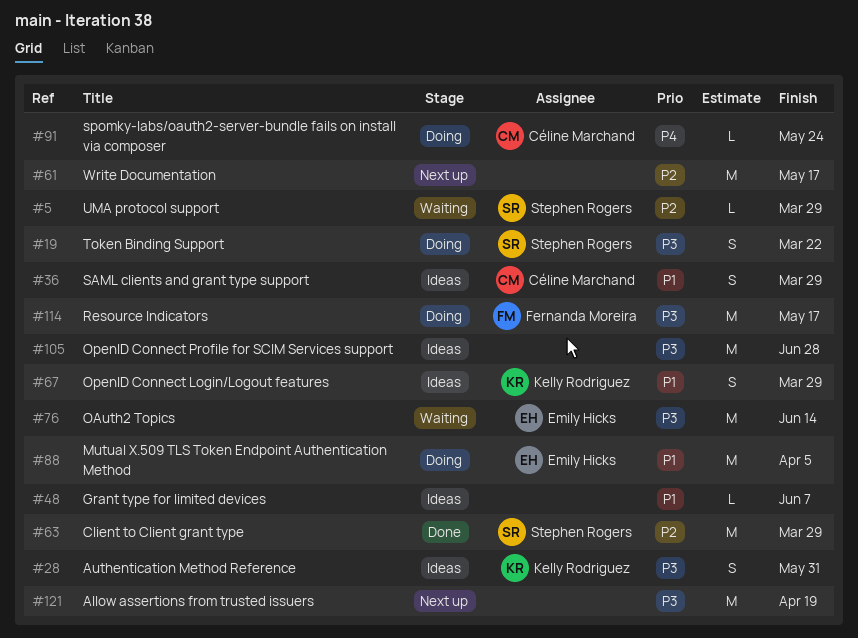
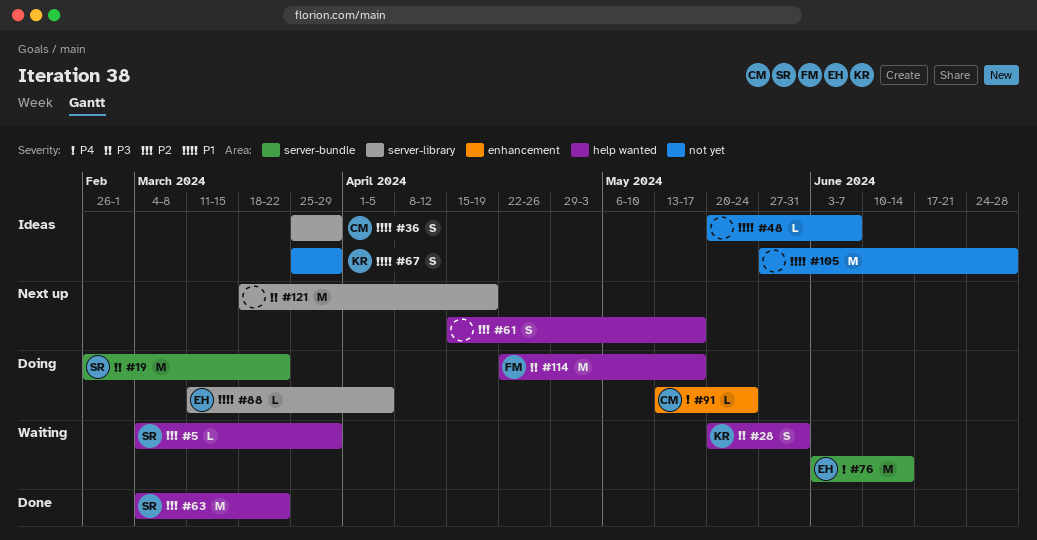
#19, estimate: S -> M
#28, status: Ideas -> Waiting
#61, estimate: M -> S
#63, due: Mar 29 -> Mar 22
#76, priority: P3 -> P4
#88, estimate: M -> L
#105, priority: P3 -> P1

